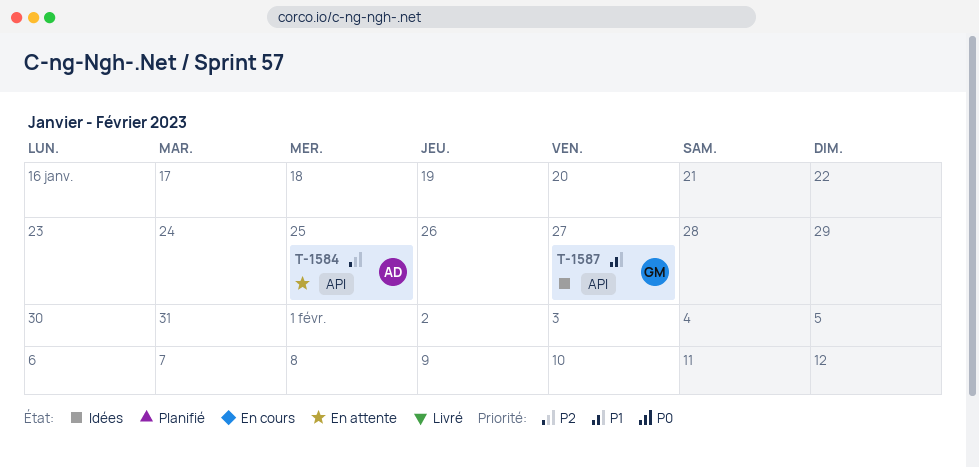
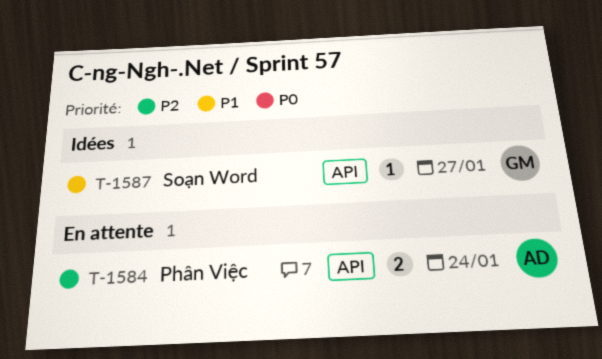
T-1584, due: Jan 25 -> Jan 24

